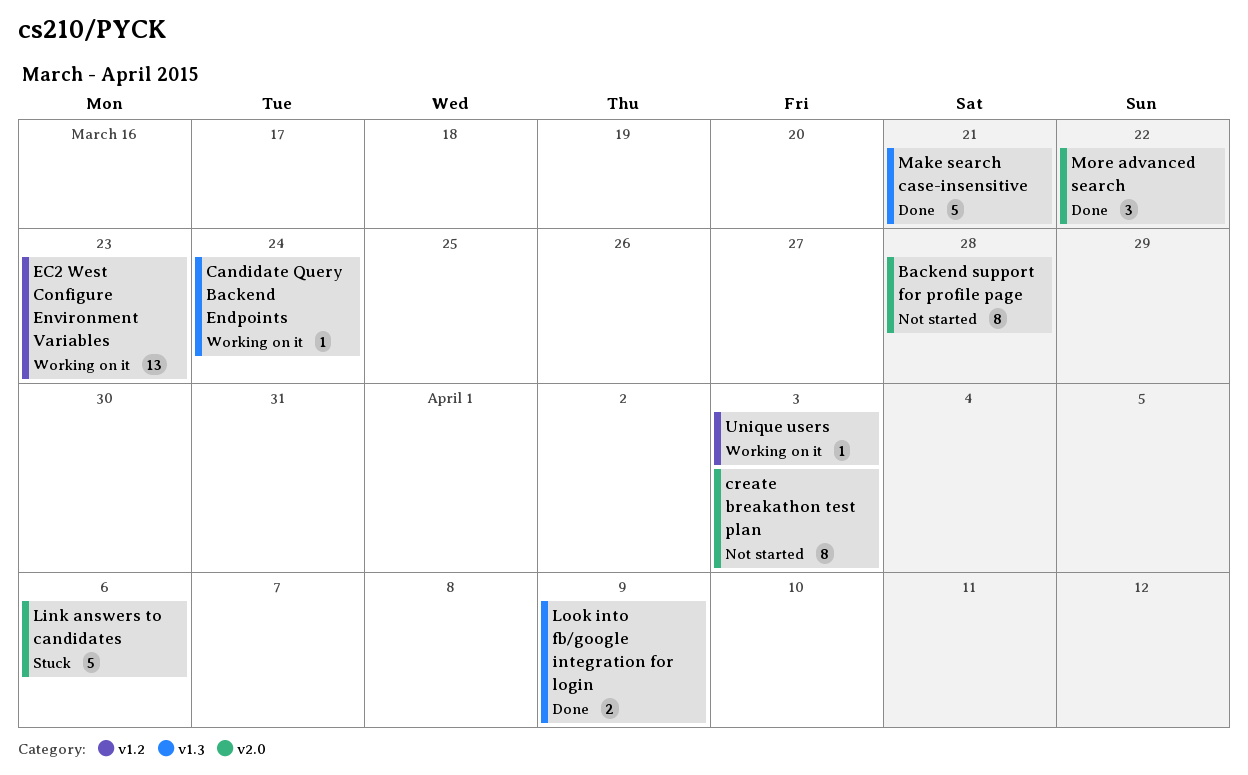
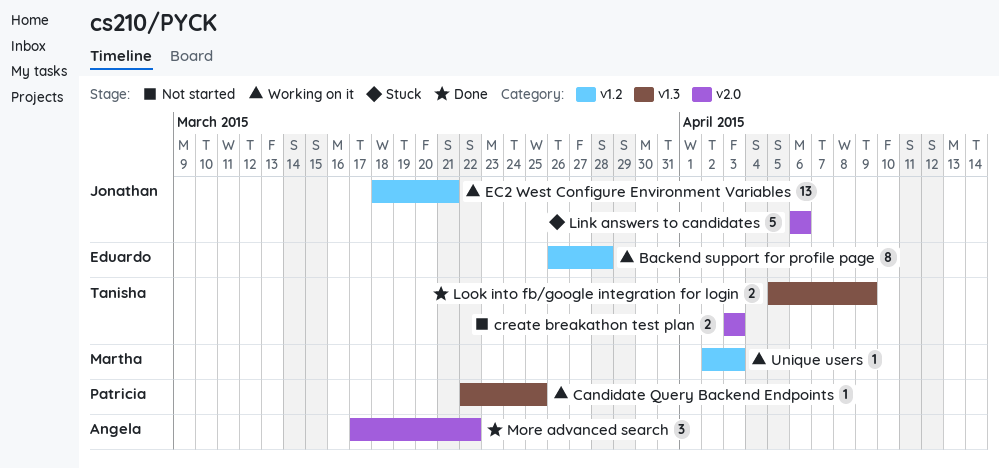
Backend support for profile page, status: Not started -> Working on it
Backend support for profile page, label: v2.0 -> v1.2
Candidate Query Backend Endpoints, due: Mar 24 -> Mar 25
create breakathon test plan, estimate: 8 -> 2
EC2 West Configure Environment Variables, due: Mar 23 -> Mar 21
Make search case-insensitive: present -> none

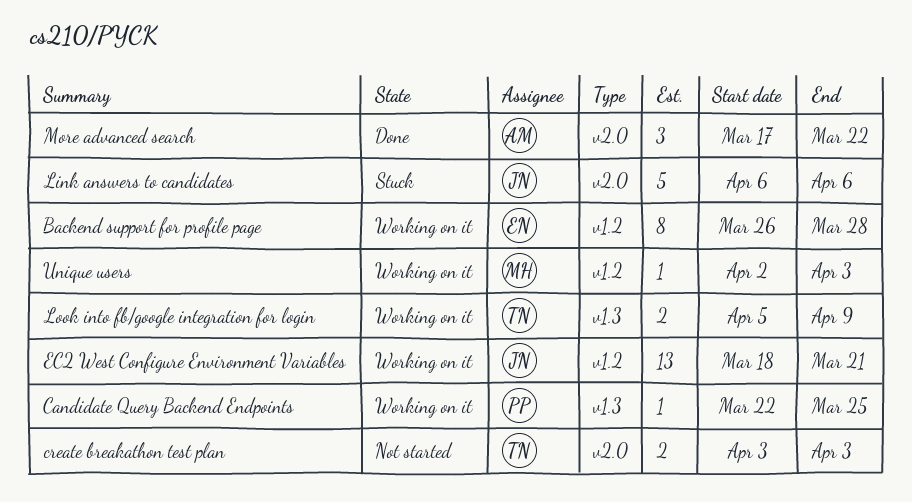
Look into fb/google integration for login, status: Done -> Working on it

